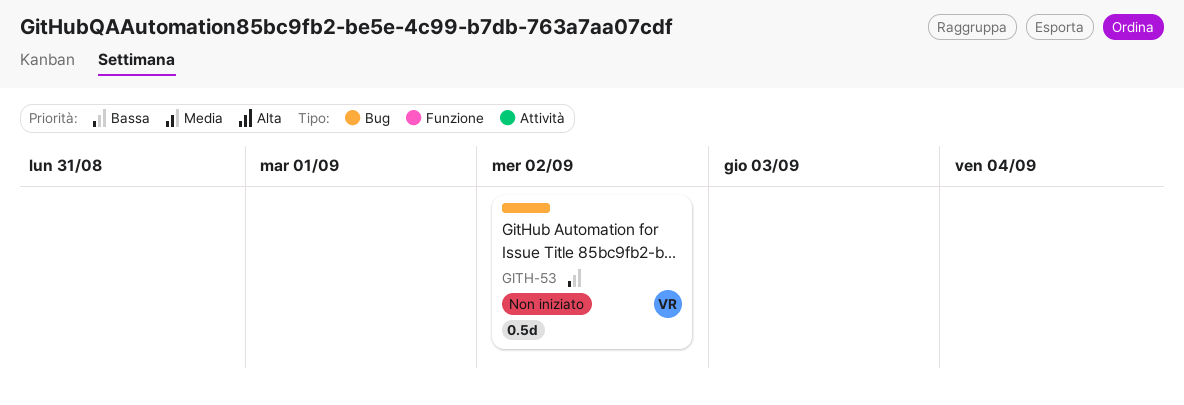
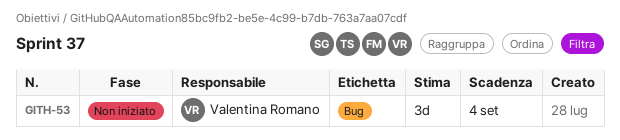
GITH-53, estimate: 0.5d -> 3d
GITH-53, due: Sep 2 -> Sep 4

